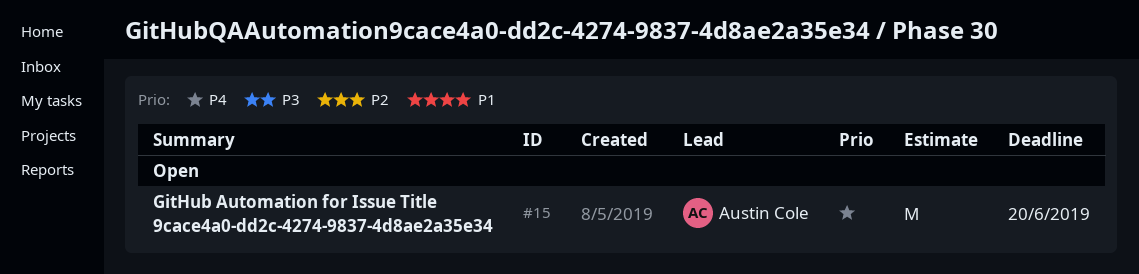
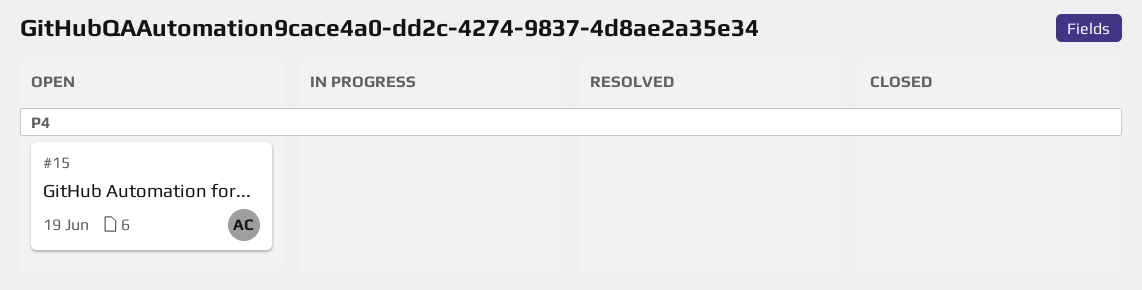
#15, due: Jun 20 -> Jun 19

